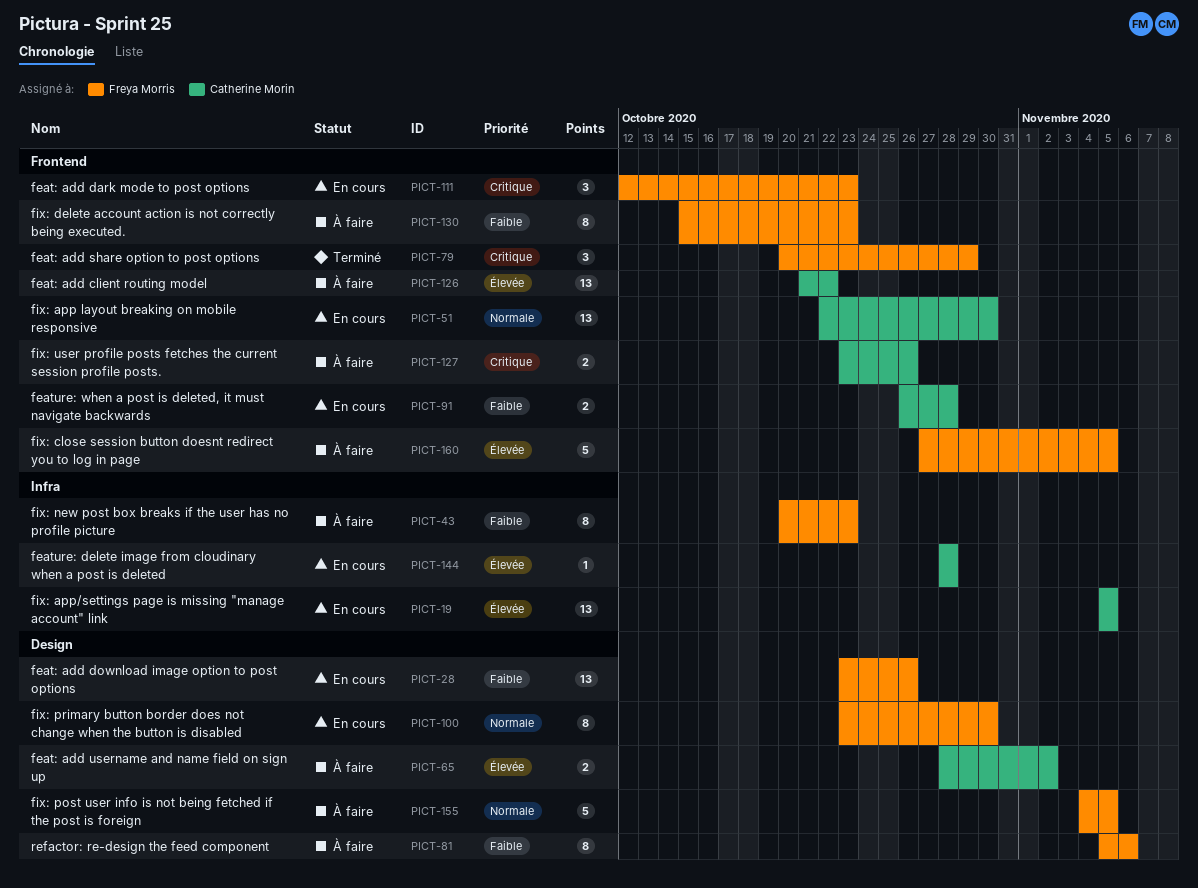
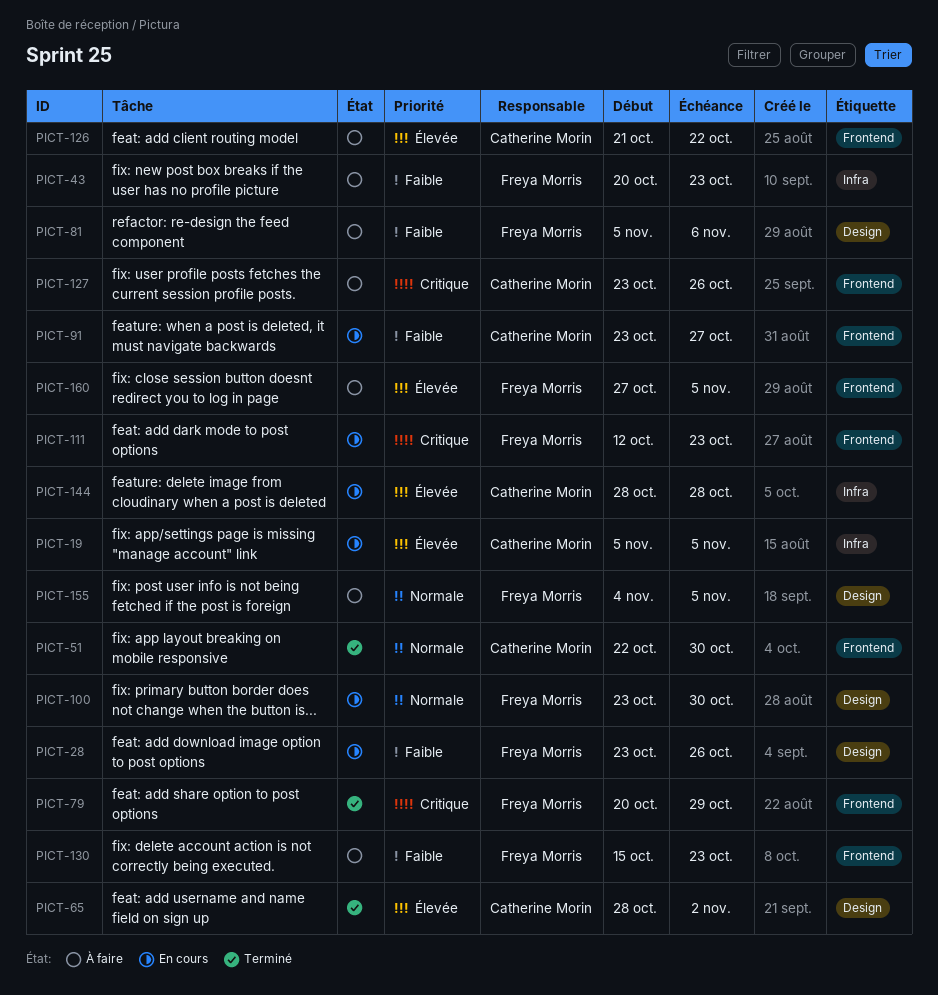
PICT-51, status: En cours -> Terminé
PICT-65, status: À faire -> Terminé
PICT-91, start: Oct 26 -> Oct 23
PICT-91, due: Oct 28 -> Oct 27

